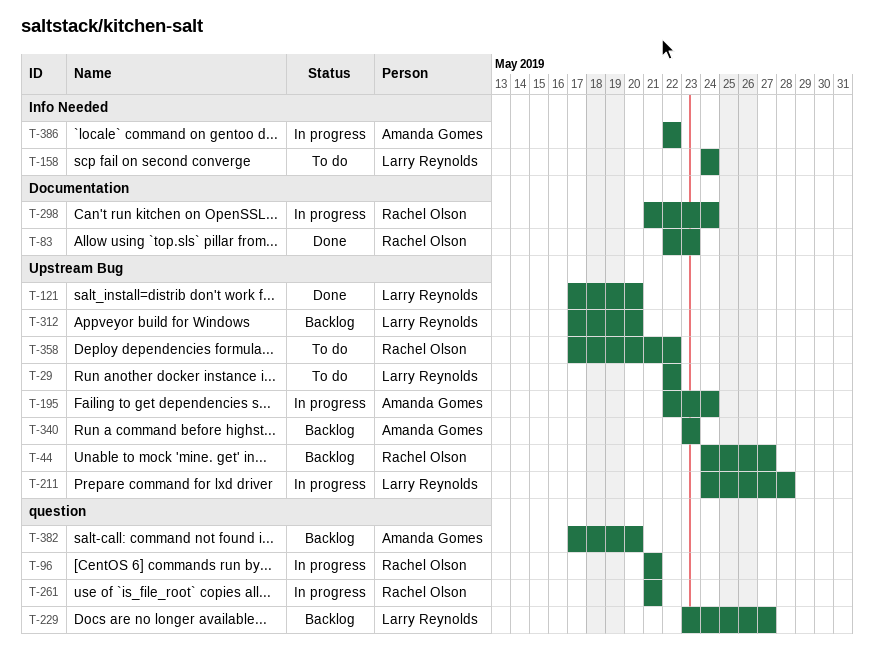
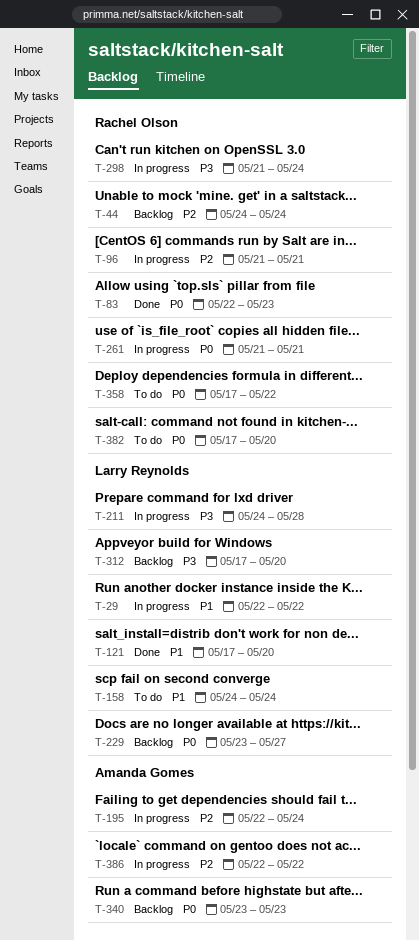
T-29, status: To do -> In progress
T-44, due: May 27 -> May 24
T-382, status: Backlog -> To do
T-382, owner: Amanda Gomes -> Rachel Olson

